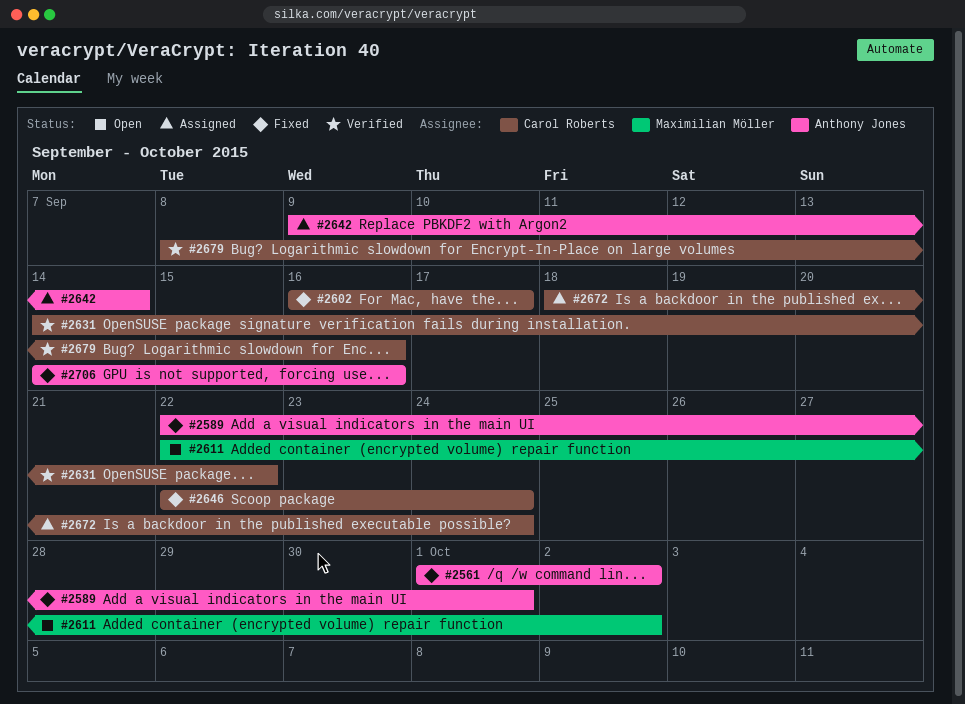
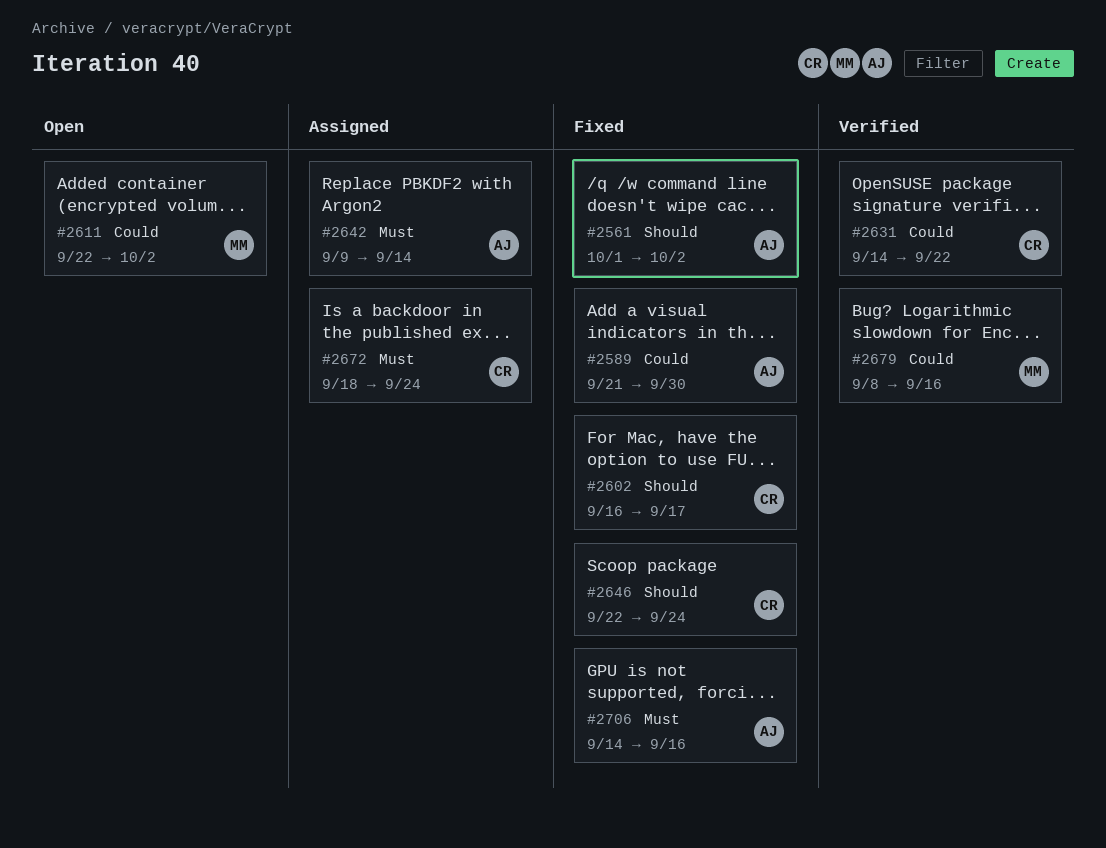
#2589, start: Sep 22 -> Sep 21
#2589, due: Oct 1 -> Sep 30
#2679, owner: Carol Roberts -> Maximilian Möller

